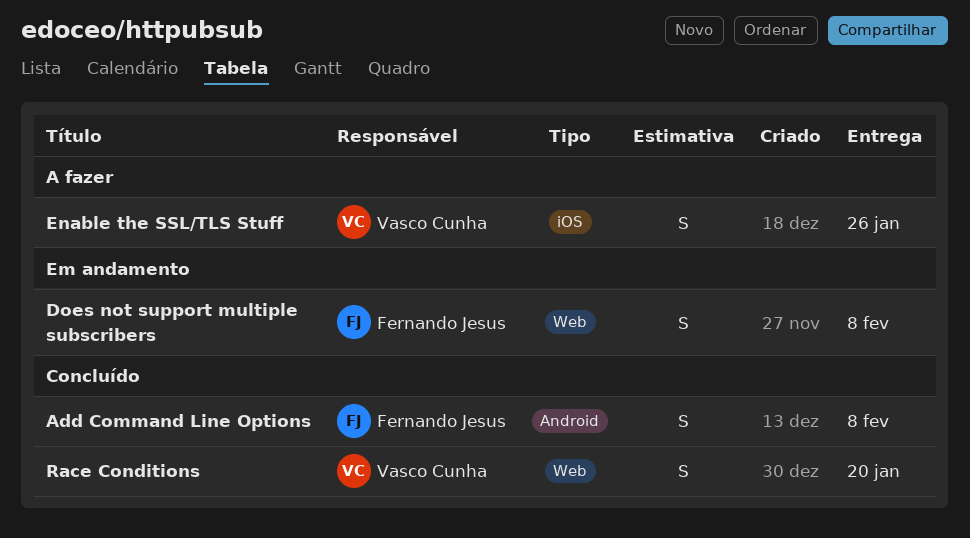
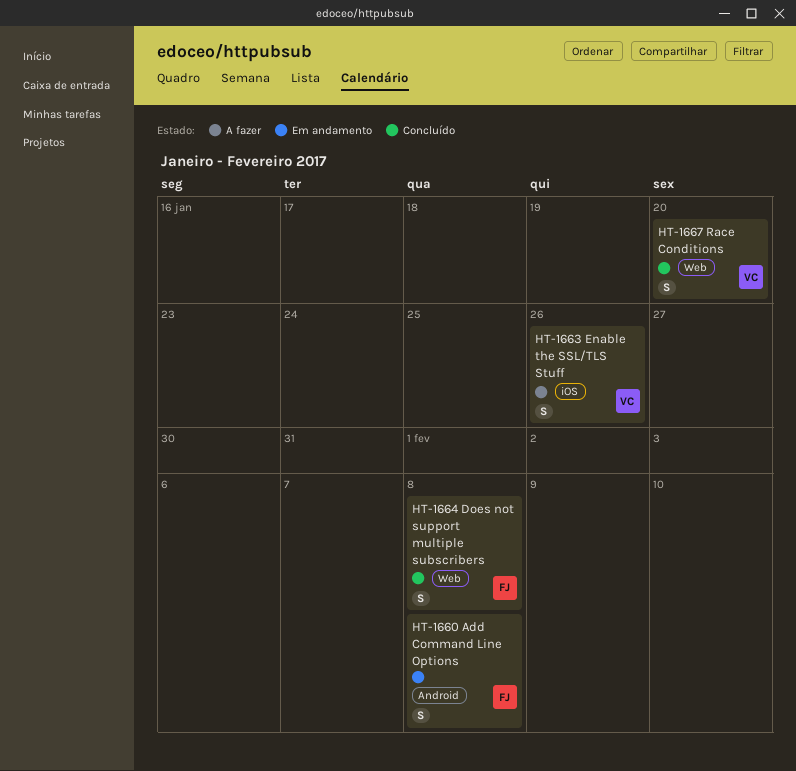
Add Command Line Options, status: Concluído -> Em andamento
Does not support multiple subscribers, status: Em andamento -> Concluído

